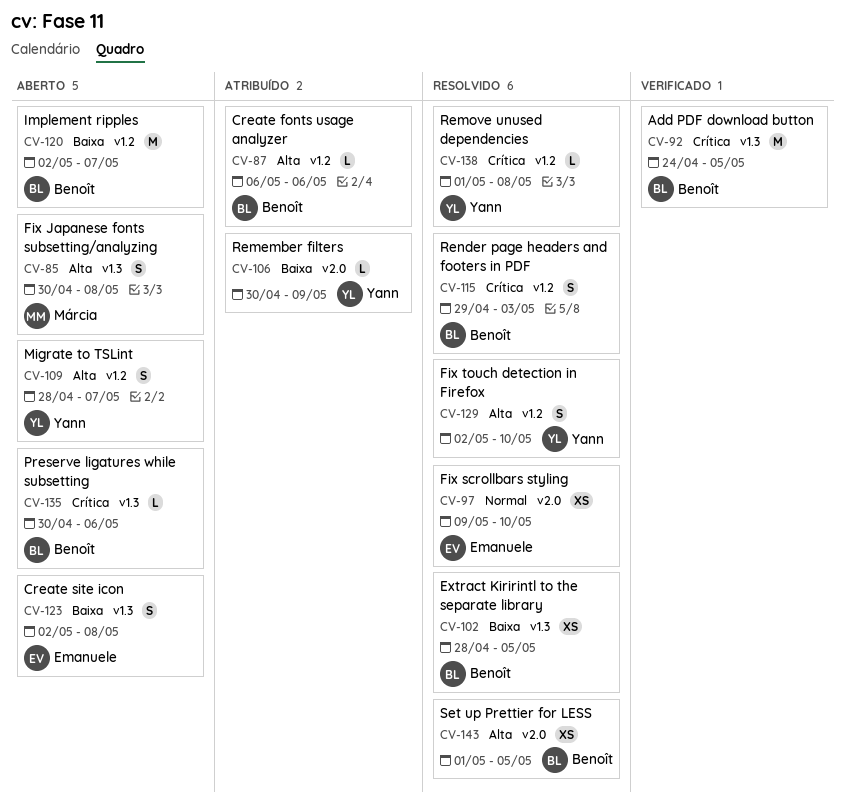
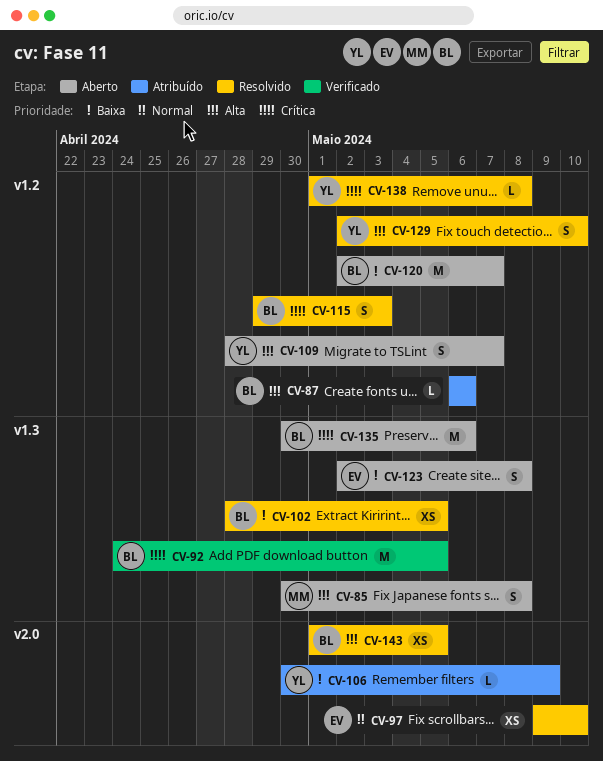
CV-135, estimate: L -> M

